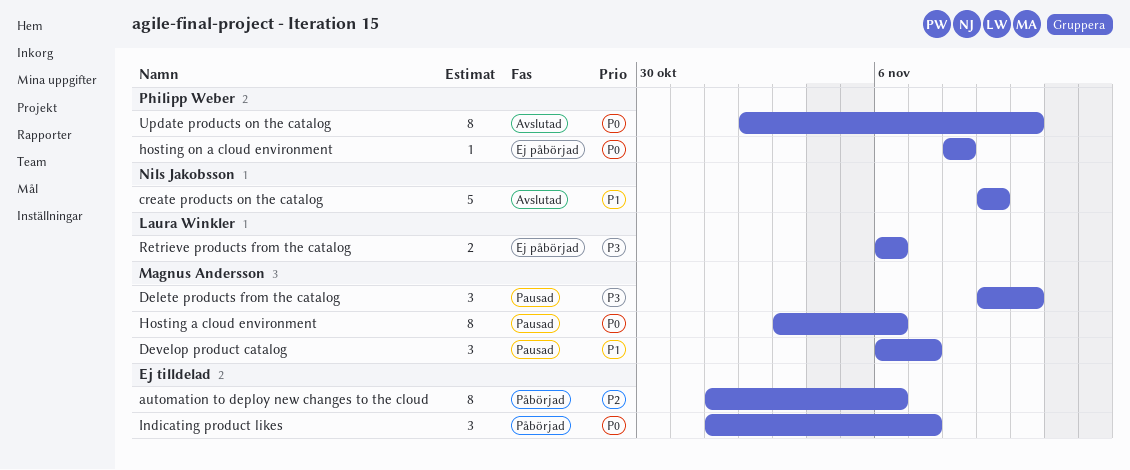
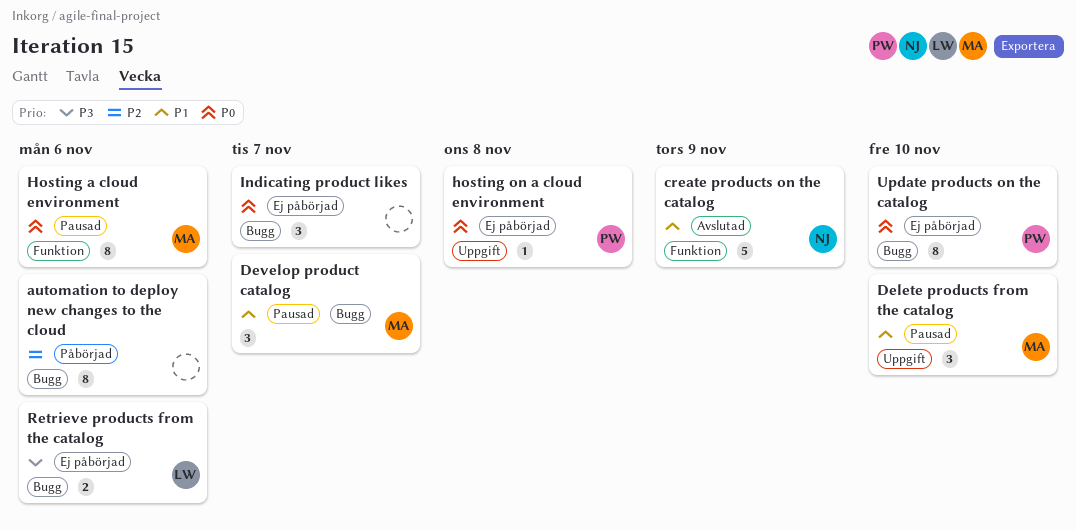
Delete products from the catalog, priority: P3 -> P1
Indicating product likes, status: Påbörjad -> Ej påbörjad
Update products on the catalog, status: Avslutad -> Ej påbörjad

